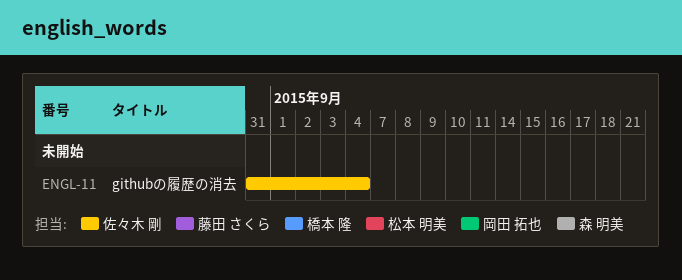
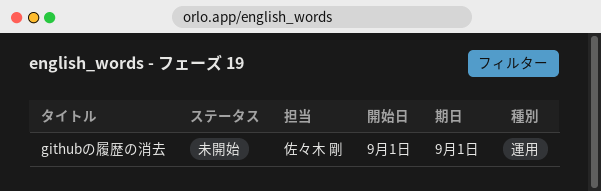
githubの履歴の消去, start: Aug 31 -> Sep 1
githubの履歴の消去, due: Sep 4 -> Sep 1

